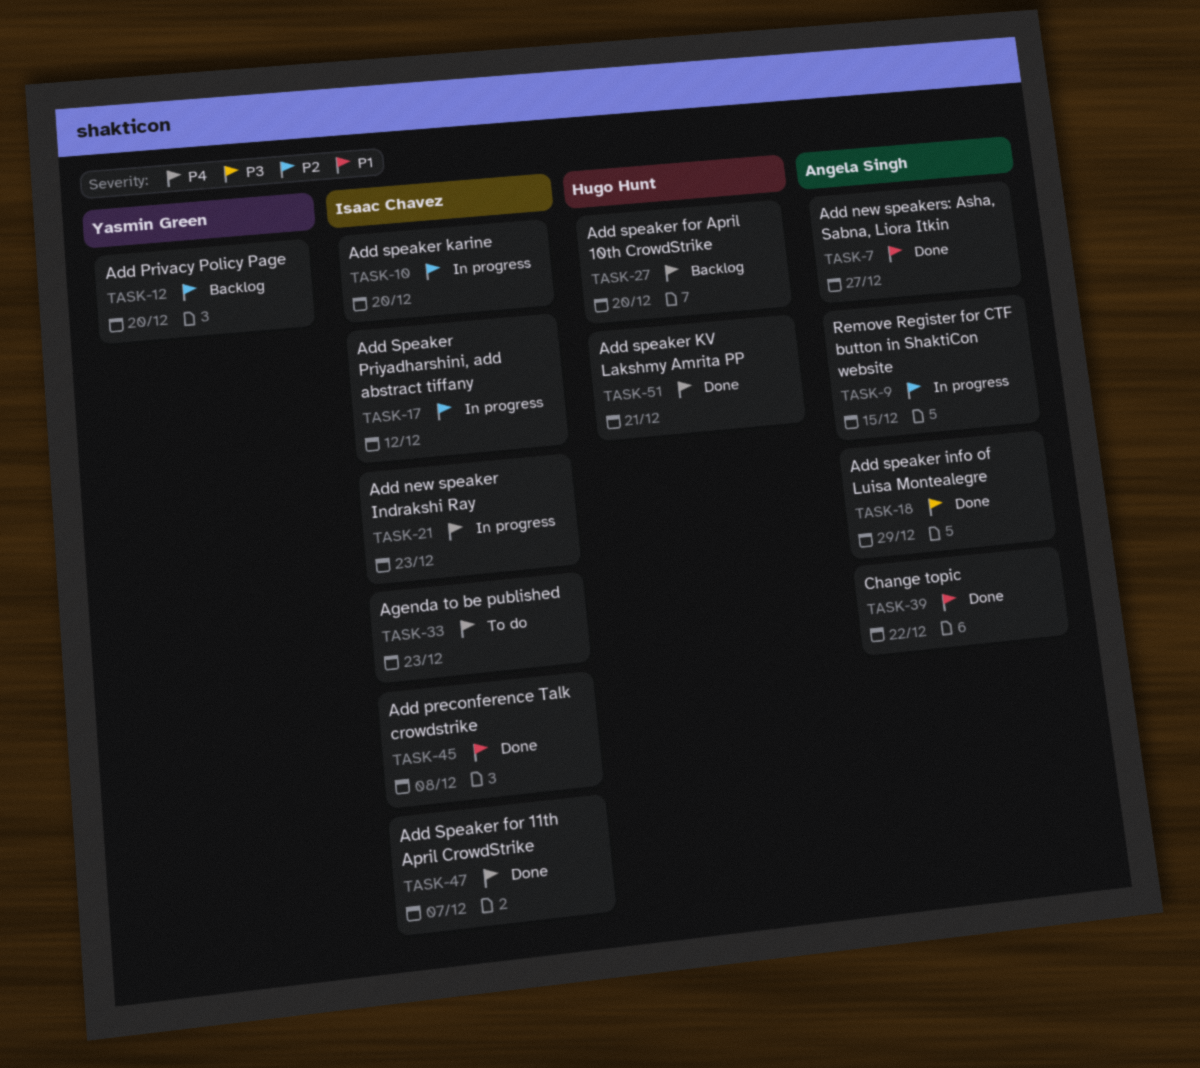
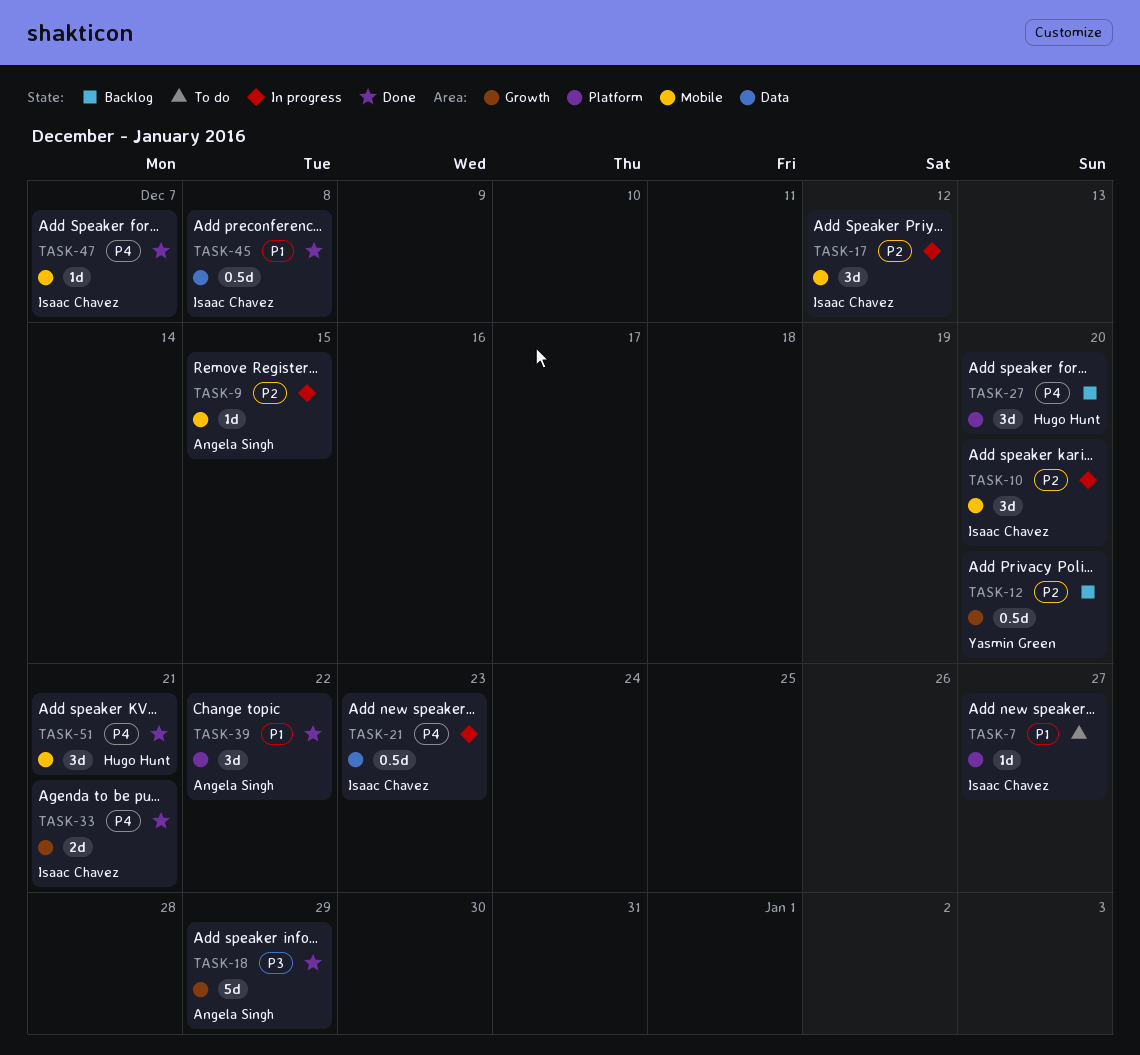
TASK-7, status: Done -> To do
TASK-7, owner: Angela Singh -> Isaac Chavez
TASK-33, status: To do -> Done
TASK-33, due: Dec 23 -> Dec 21

